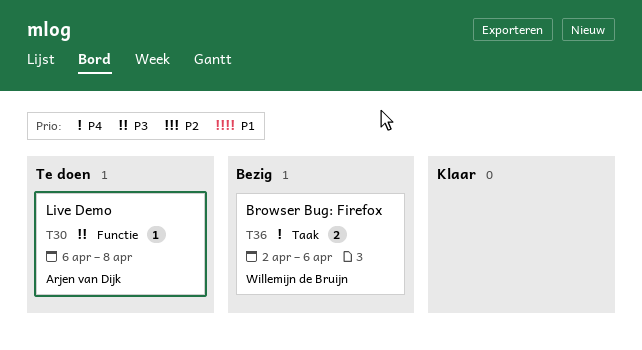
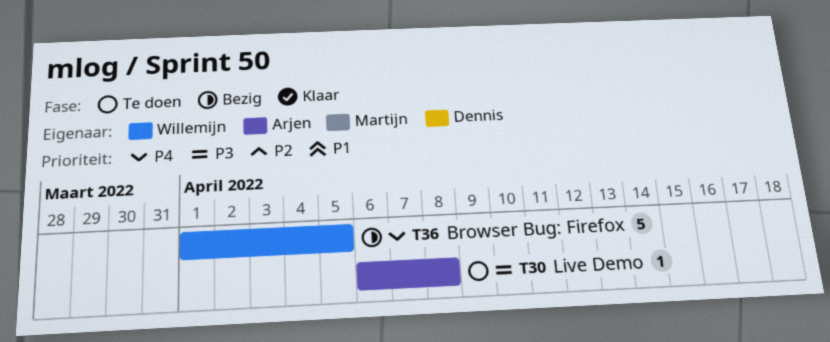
T36, estimate: 2 -> 5
T36, start: Apr 2 -> Apr 1
T36, due: Apr 6 -> Apr 5

